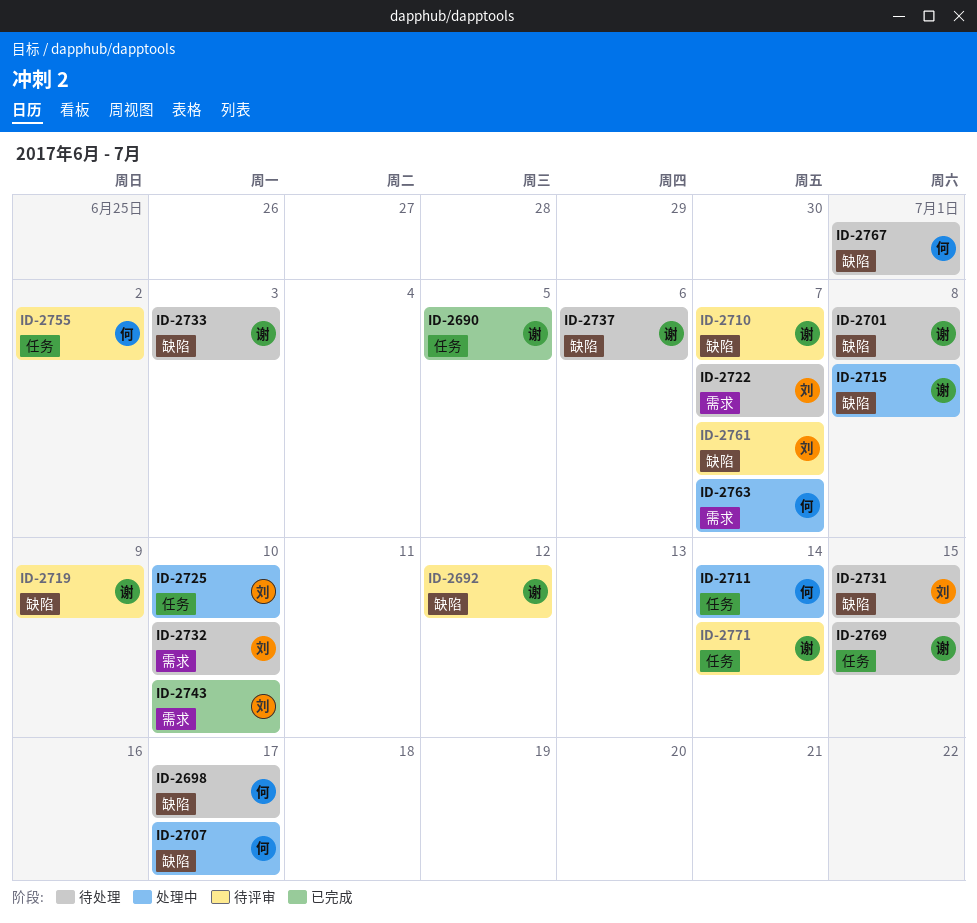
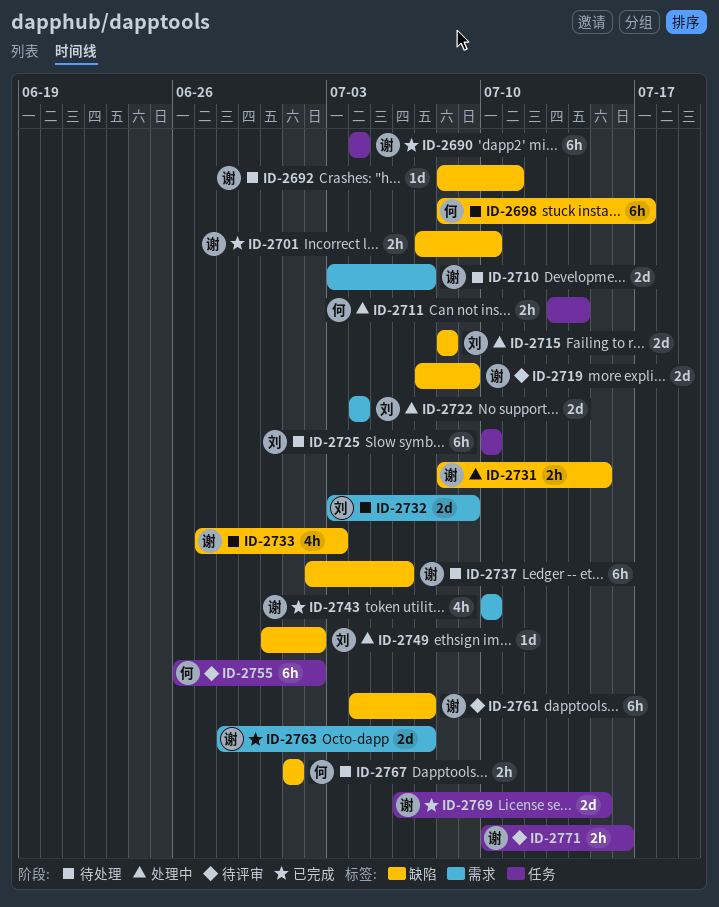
ID-2690, due: Jul 5 -> Jul 4
ID-2692, status: 待评审 -> 待处理
ID-2692, due: Jul 12 -> Jul 11
ID-2701, status: 待处理 -> 已完成
ID-2701, due: Jul 8 -> Jul 10
ID-2707: present -> none
ID-2710, status: 待评审 -> 待处理
ID-2710, label: 缺陷 -> 需求
ID-2715, owner: 谢 -> 刘
ID-2722, status: 待处理 -> 处理中
ID-2722, due: Jul 7 -> Jul 4
ID-2725, status: 处理中 -> 待处理
ID-2731, status: 待处理 -> 处理中
ID-2731, owner: 刘 -> 谢
ID-2732, due: Jul 10 -> Jul 9
ID-2743, owner: 刘 -> 谢
ID-2749: none -> present
ID-2761, owner: 刘 -> 谢
ID-2763, status: 处理中 -> 已完成
ID-2763, owner: 何 -> 谢
ID-2769, status: 待处理 -> 已完成
ID-2771, due: Jul 14 -> Jul 16

